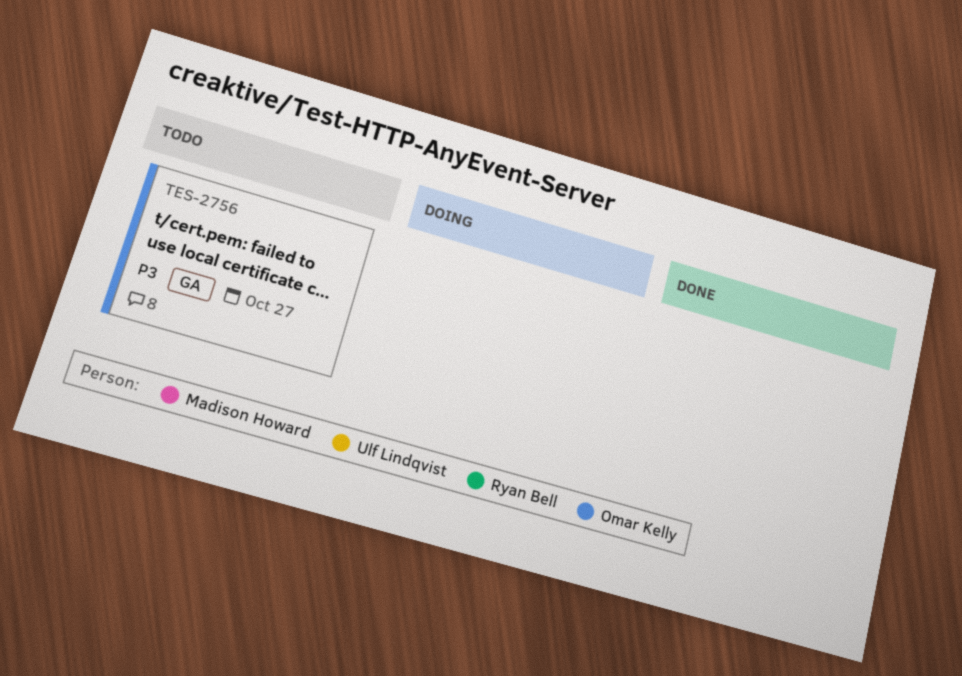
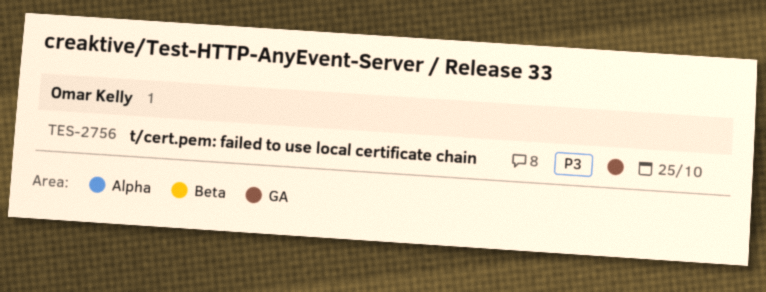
TES-2756, due: Oct 27 -> Oct 25

